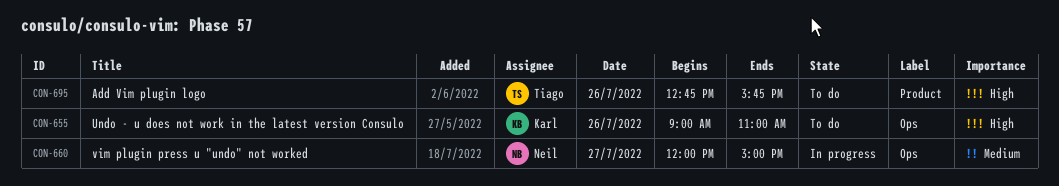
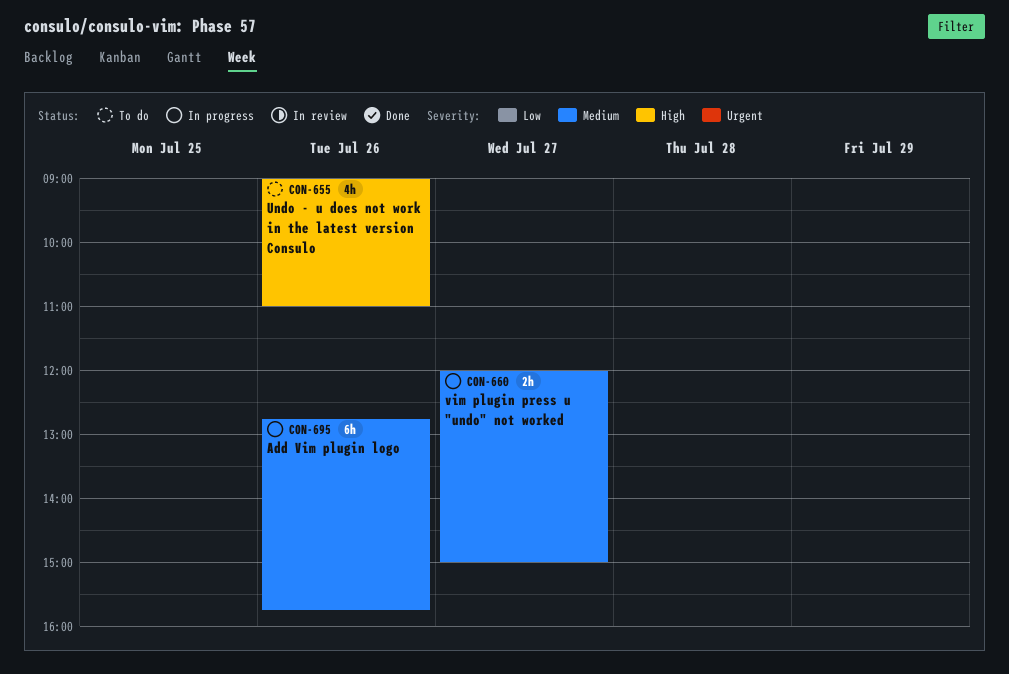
CON-695, status: To do -> In progress
CON-695, priority: High -> Medium

